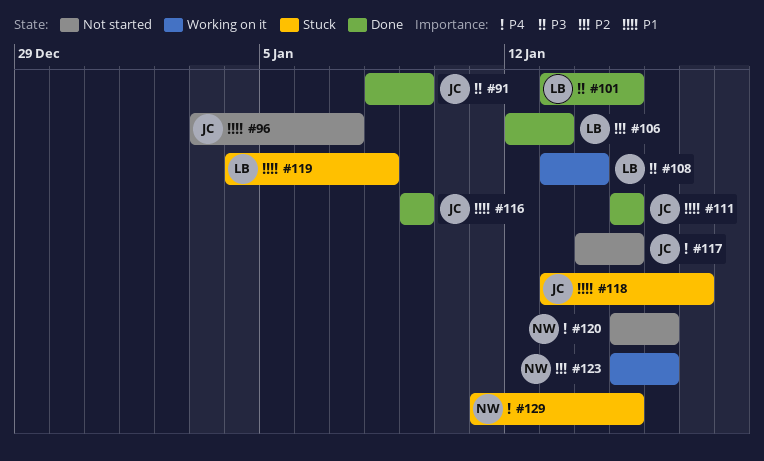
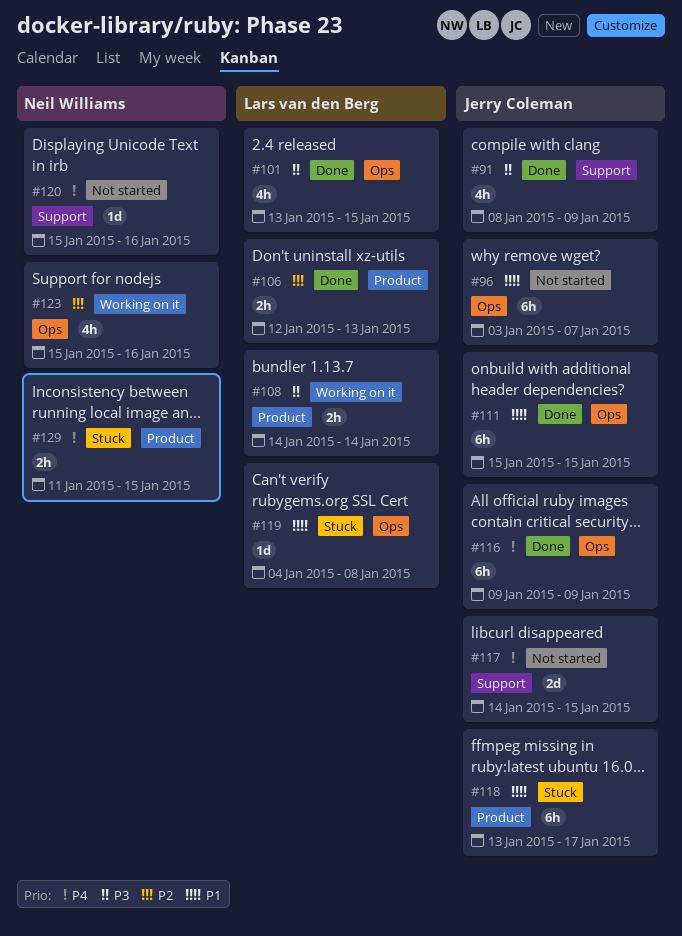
#108, start: Jan 13 -> Jan 14
#116, priority: P1 -> P4

